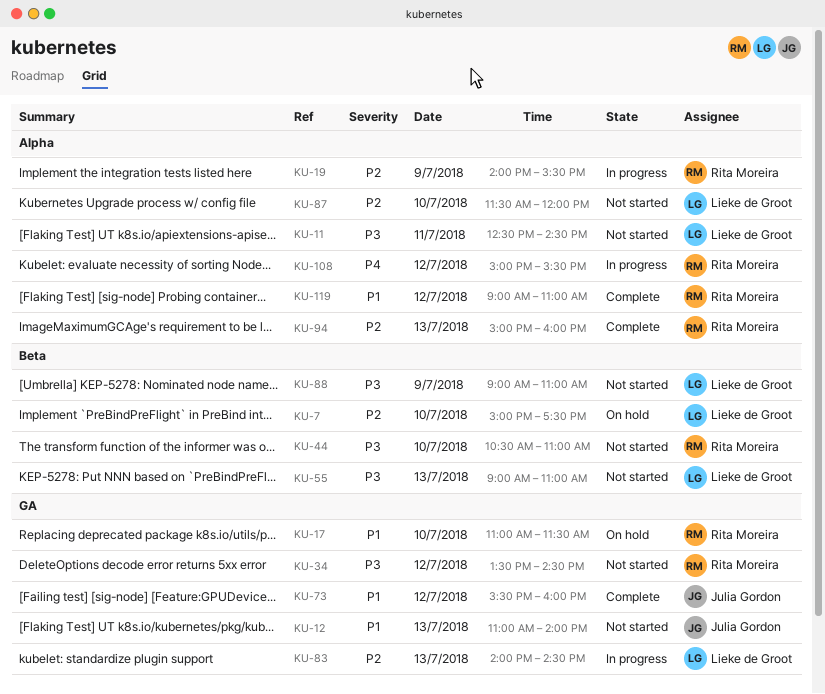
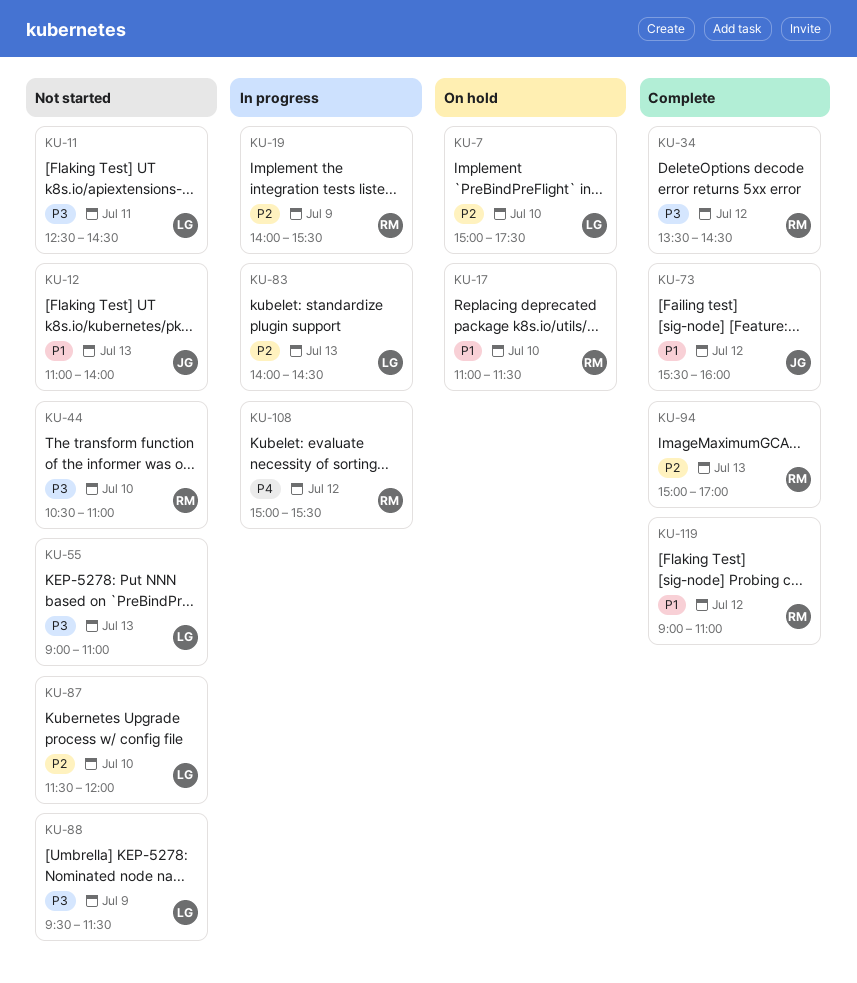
KU-34, status: Not started -> Complete
KU-88, begins: 09:00 -> 09:30
KU-88, ends: 11:00 -> 11:30
KU-94, ends: 16:00 -> 17:00

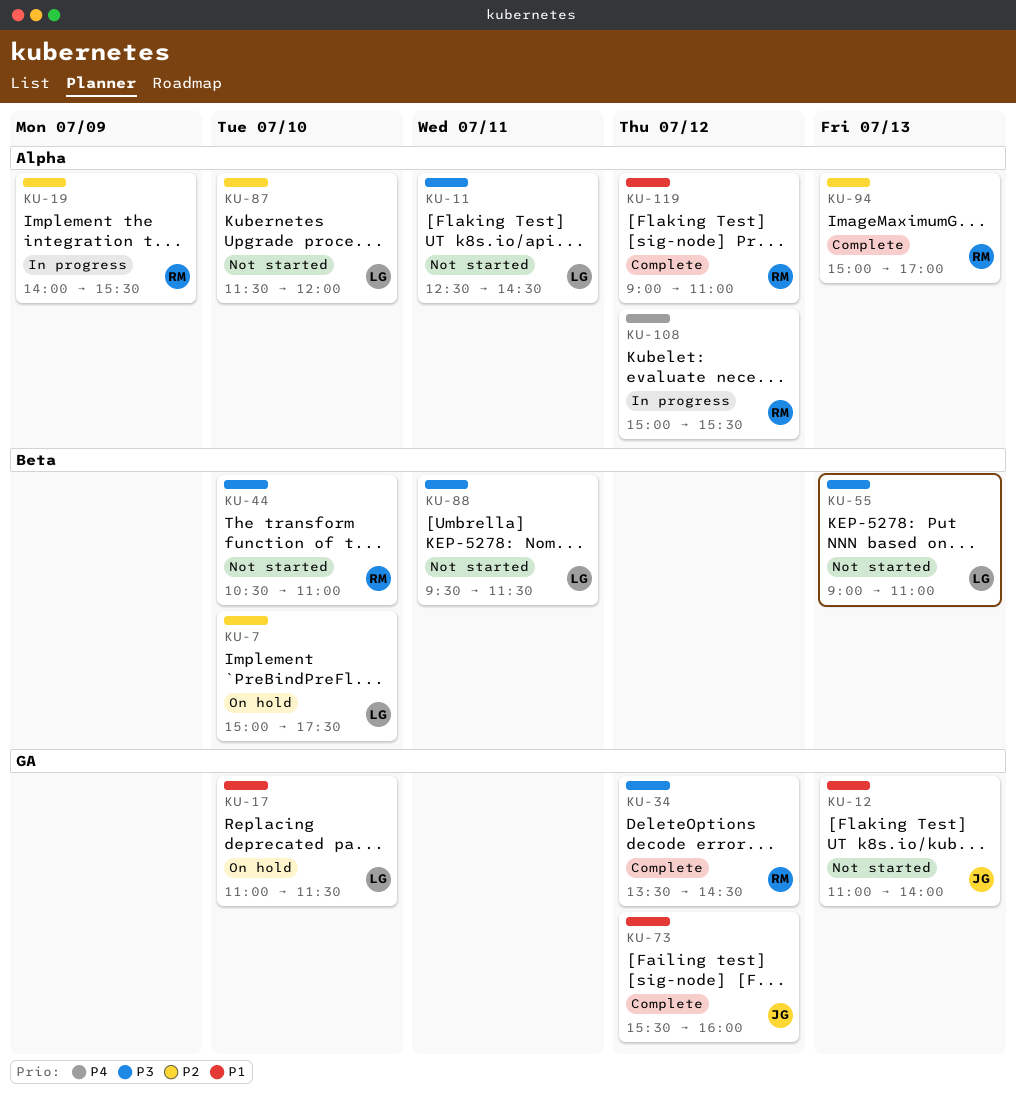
KU-17, owner: RM -> LG
KU-83: present -> none
KU-88, day: Jul 9 -> Jul 11

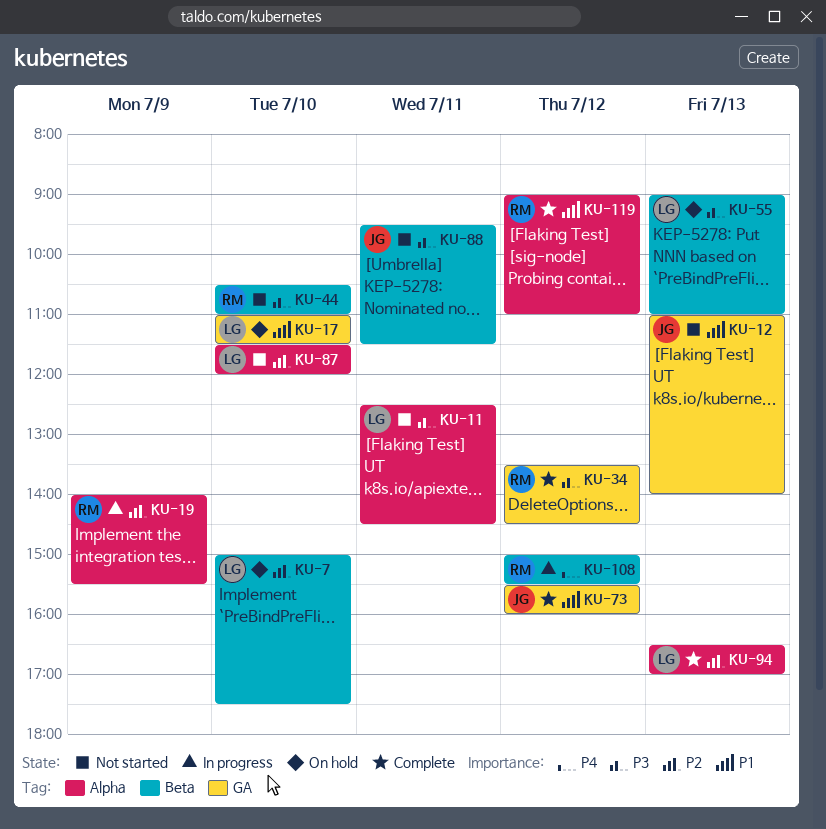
KU-55, status: Not started -> On hold
KU-88, owner: LG -> JG
KU-94, owner: RM -> LG
KU-94, begins: 15:00 -> 16:30
KU-108, label: Alpha -> Beta

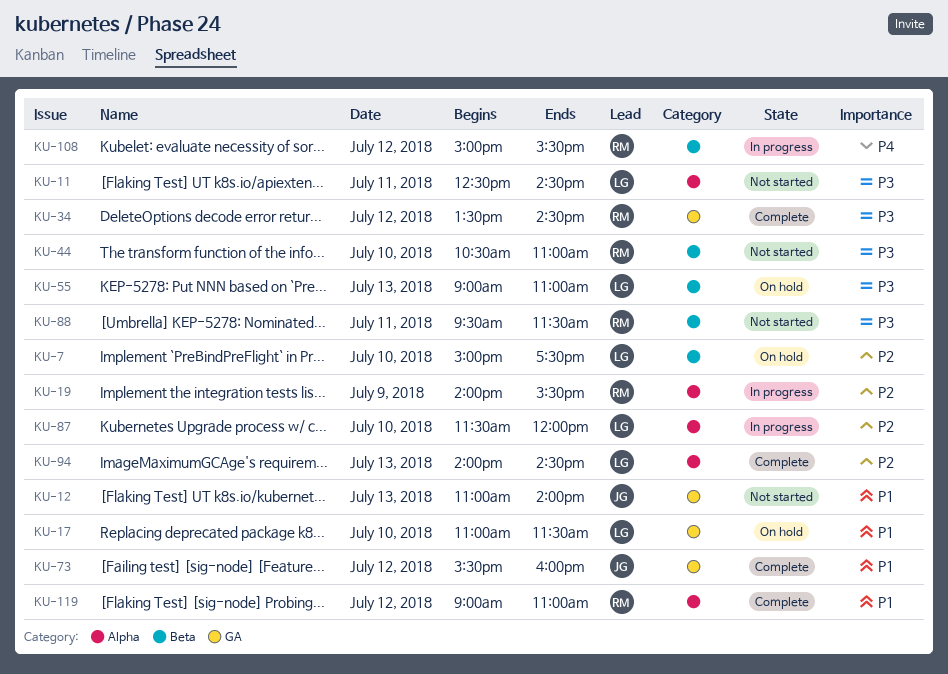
KU-87, status: Not started -> In progress
KU-88, owner: JG -> RM
KU-94, begins: 16:30 -> 14:00
KU-94, ends: 17:00 -> 14:30

